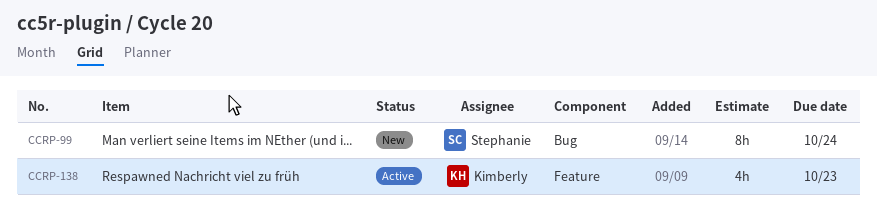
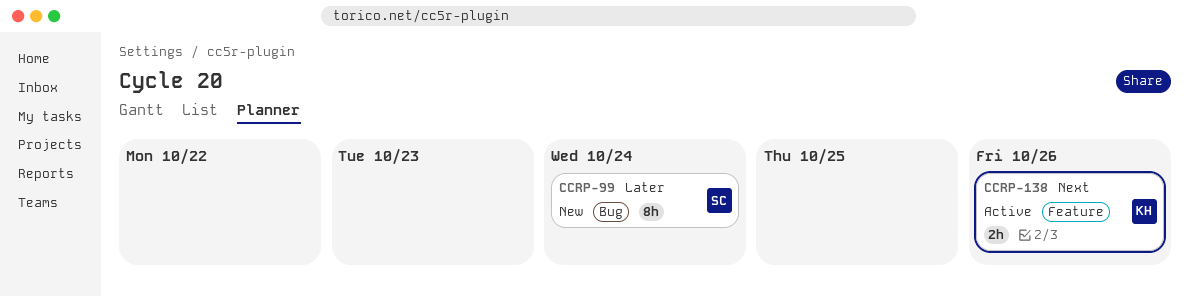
CCRP-138, estimate: 4h -> 2h
CCRP-138, due: Oct 23 -> Oct 26

